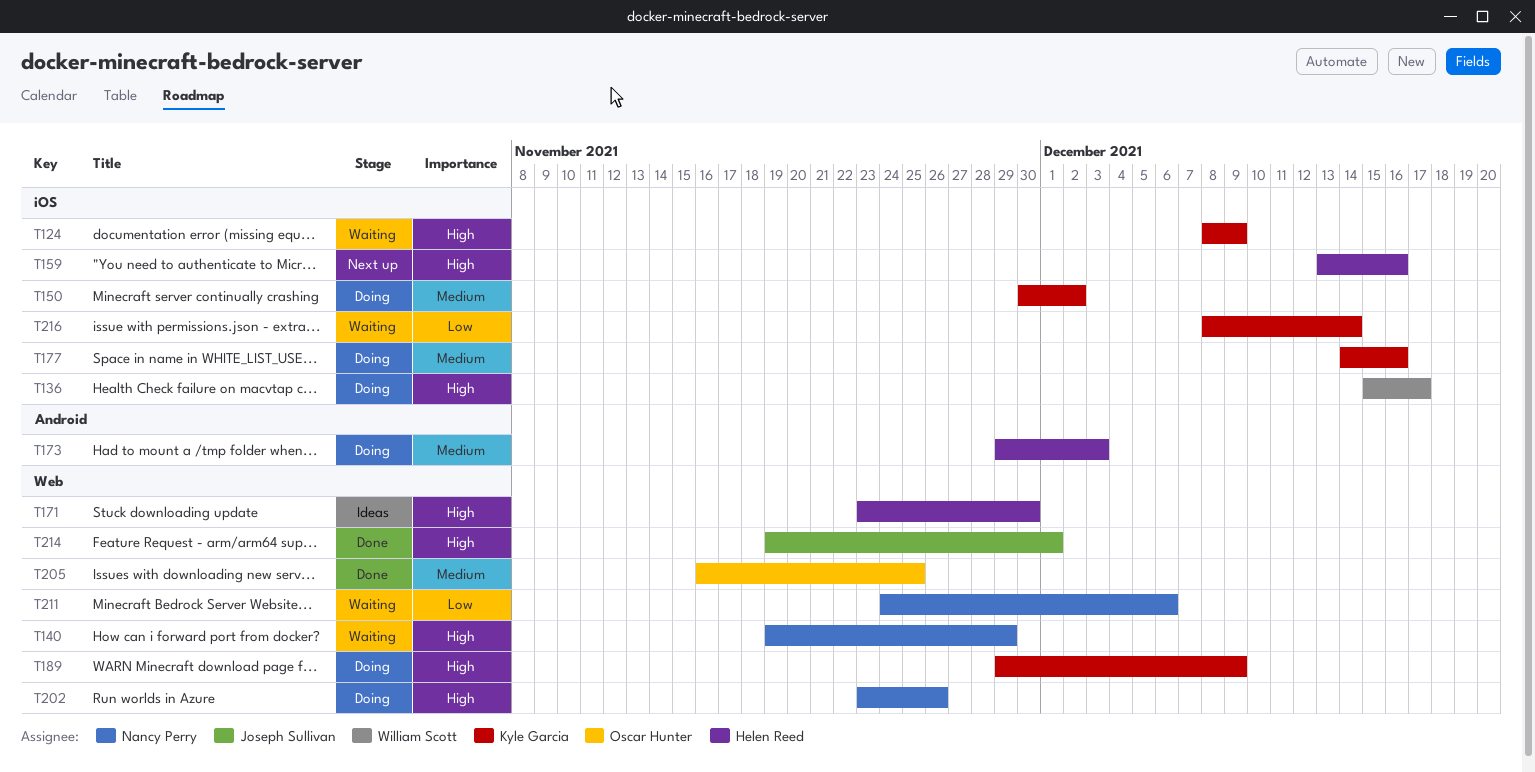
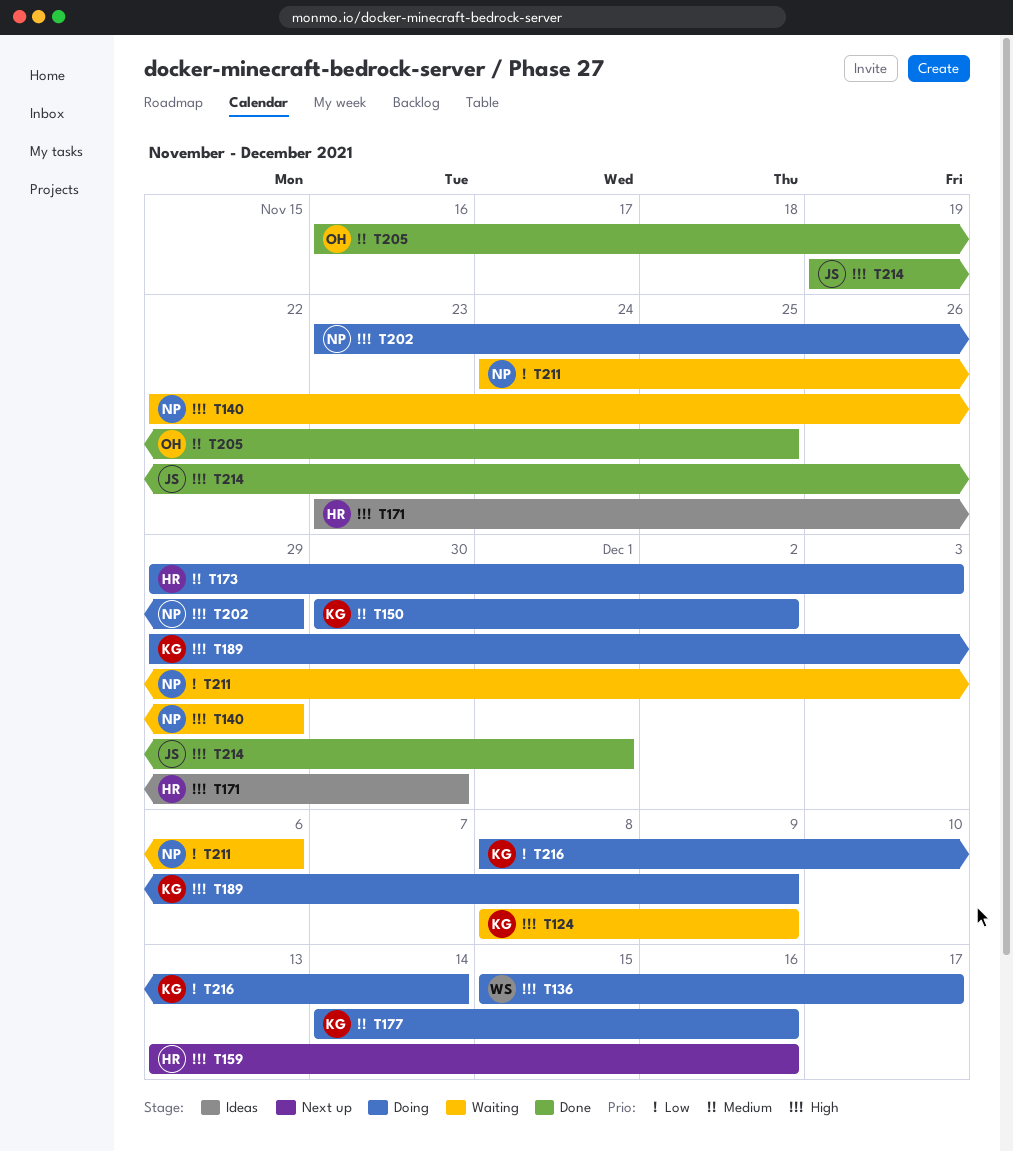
T140, start: Nov 19 -> Nov 22
T202, due: Nov 26 -> Nov 29
T216, status: Waiting -> Doing

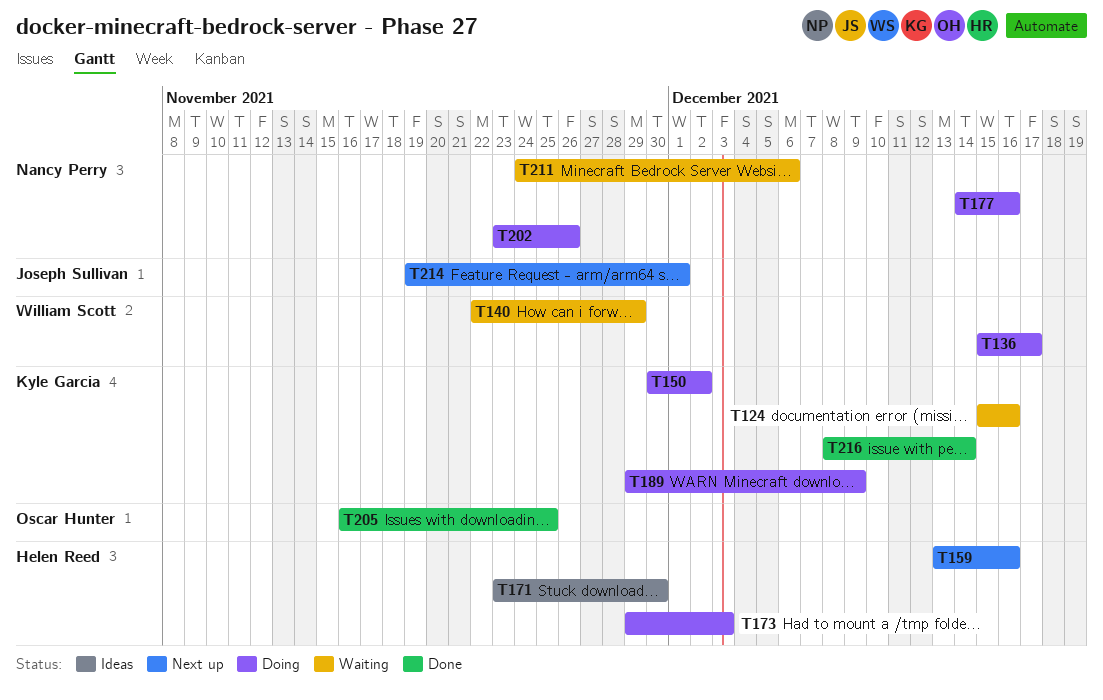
T124, start: Dec 8 -> Dec 15
T124, due: Dec 9 -> Dec 16
T140, owner: Nancy Perry -> William Scott
T177, owner: Kyle Garcia -> Nancy Perry
T202, due: Nov 29 -> Nov 26
T214, status: Done -> Next up
T216, status: Doing -> Done

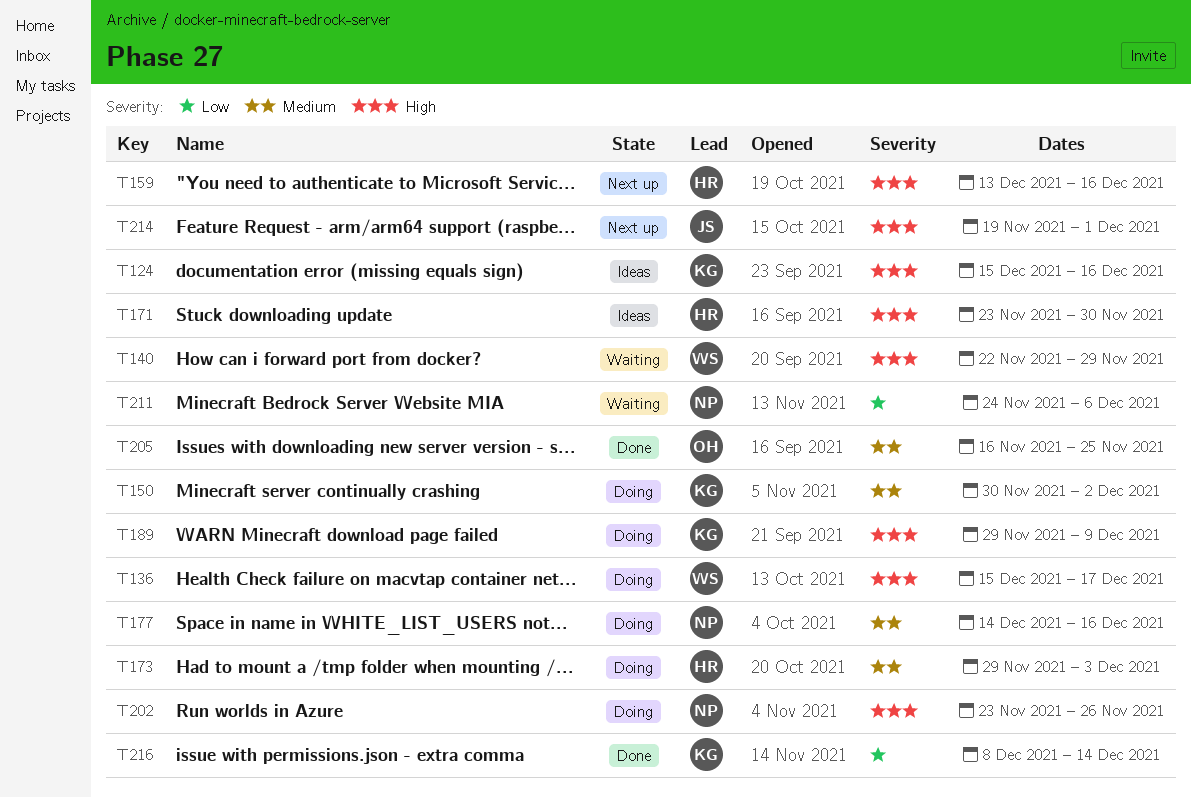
T124, status: Waiting -> Ideas

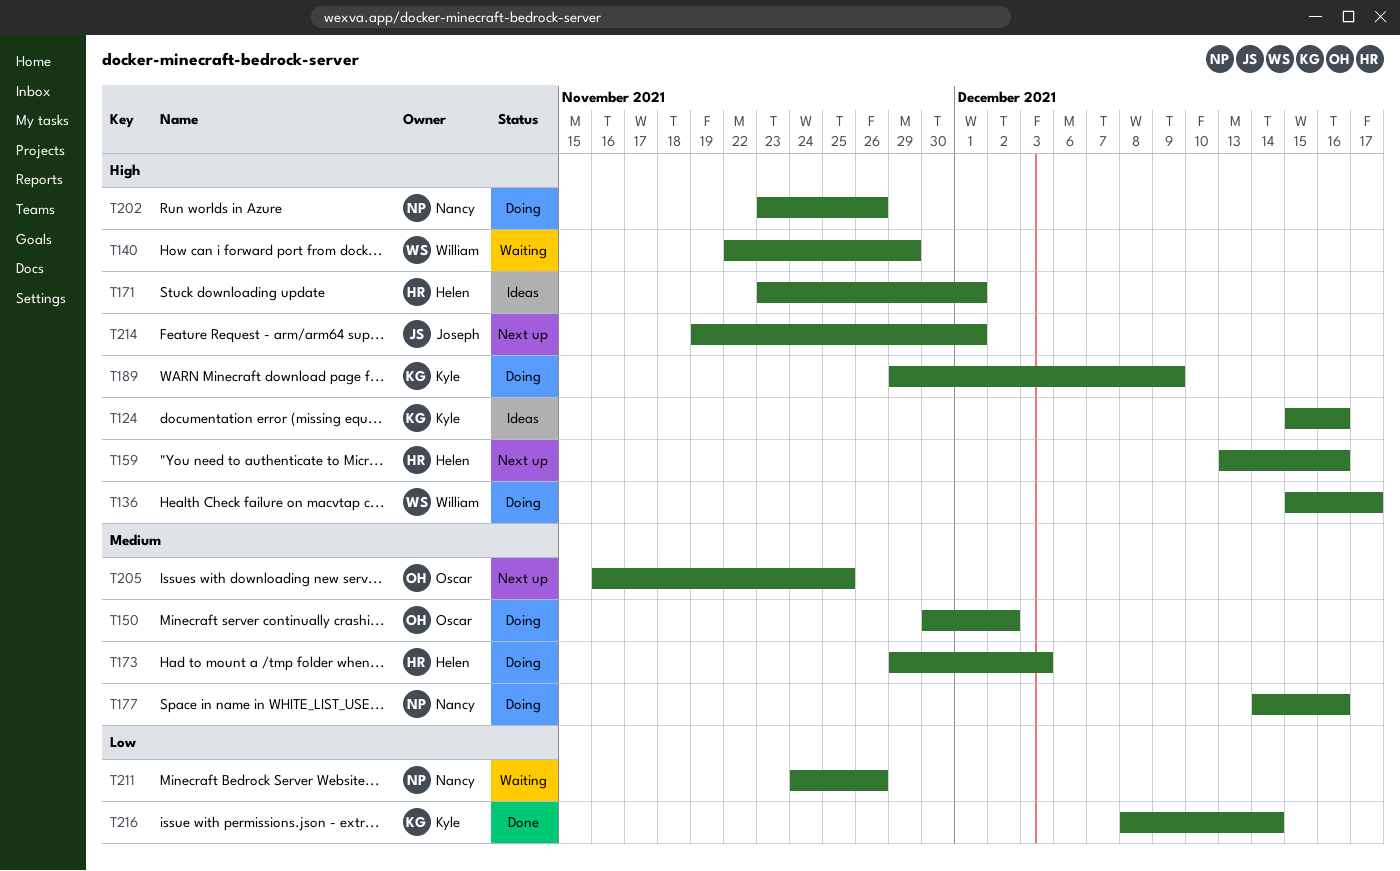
T150, owner: Kyle -> Oscar
T171, due: Nov 30 -> Dec 1
T205, status: Done -> Next up
T211, due: Dec 6 -> Nov 26

